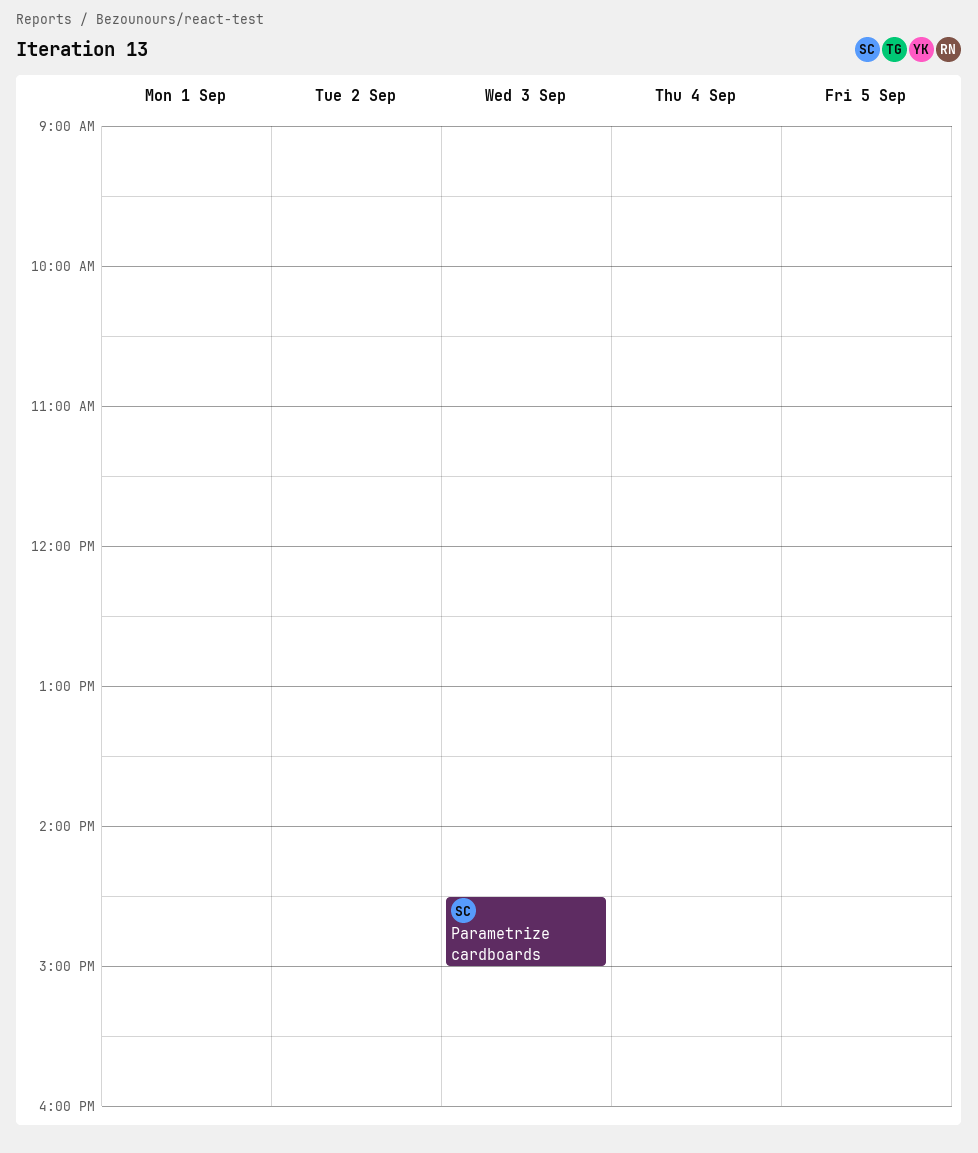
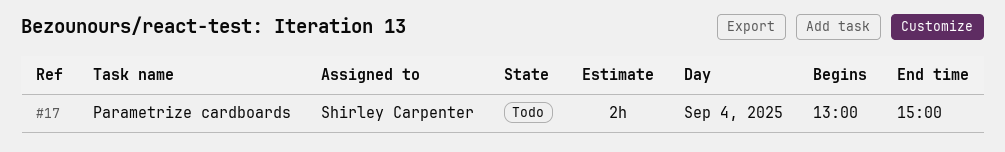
Parametrize cardboards, day: Sep 3 -> Sep 4
Parametrize cardboards, begins: 14:30 -> 13:00

